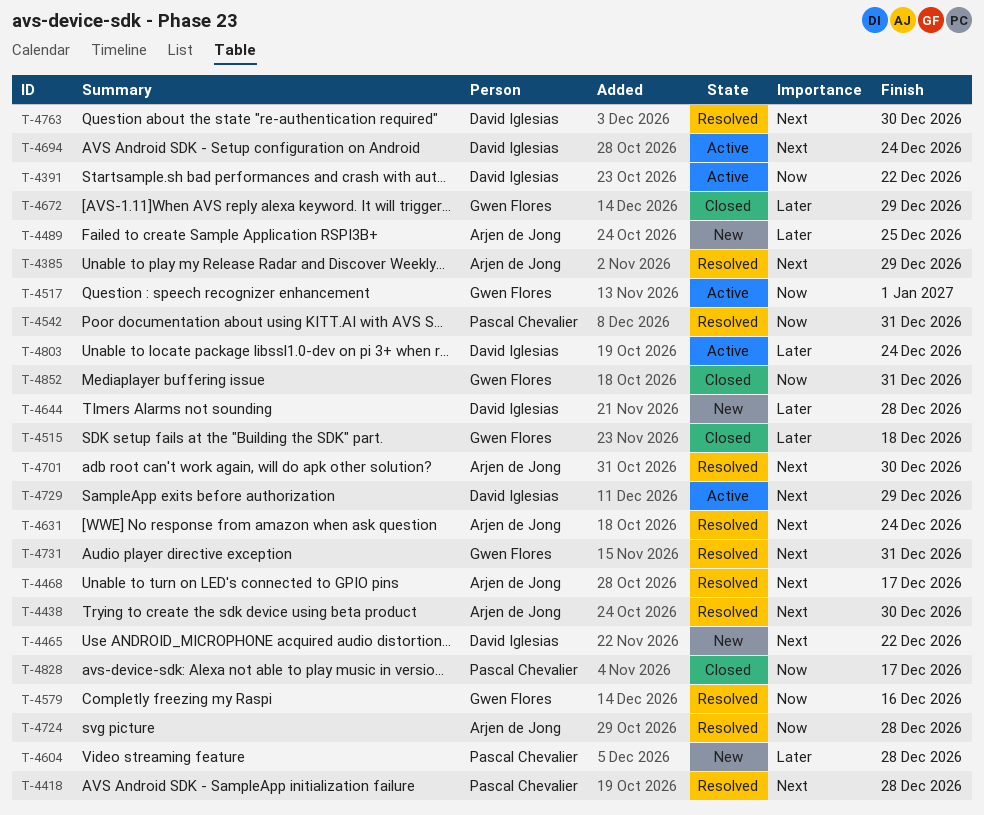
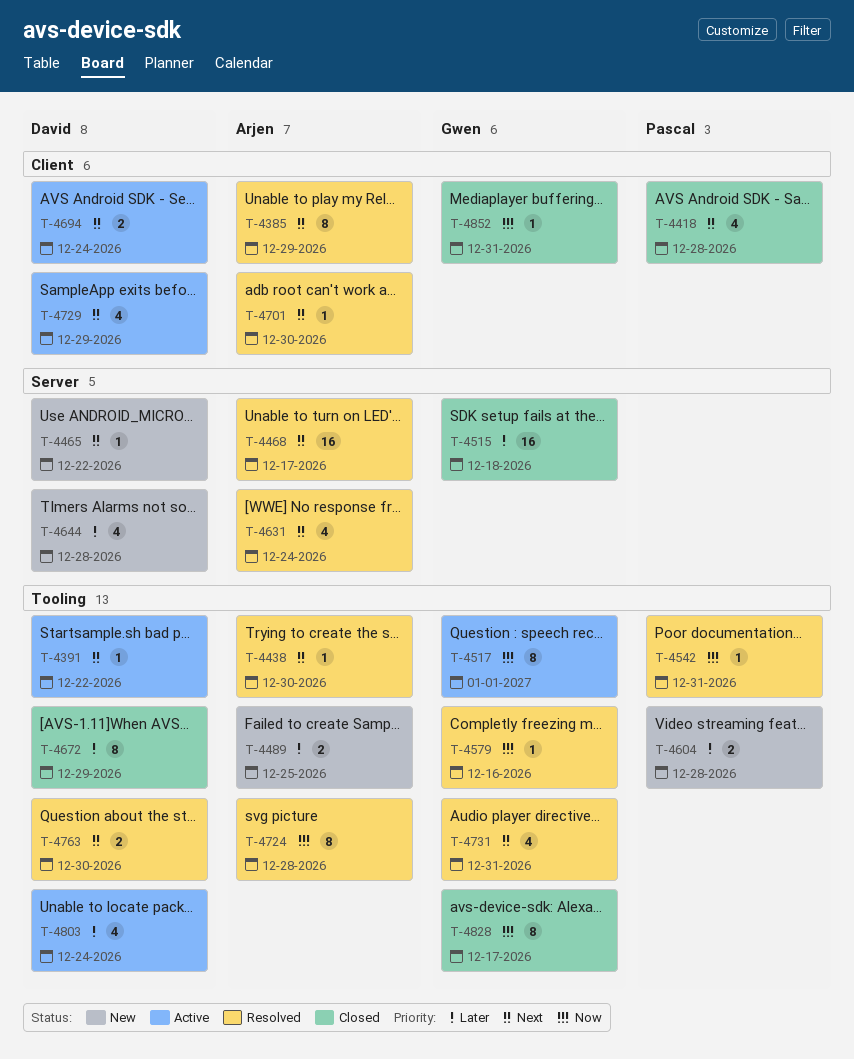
T-4391, priority: Now -> Next
T-4418, status: Resolved -> Closed
T-4672, owner: Gwen Flores -> David Iglesias
T-4828, owner: Pascal Chevalier -> Gwen Flores

